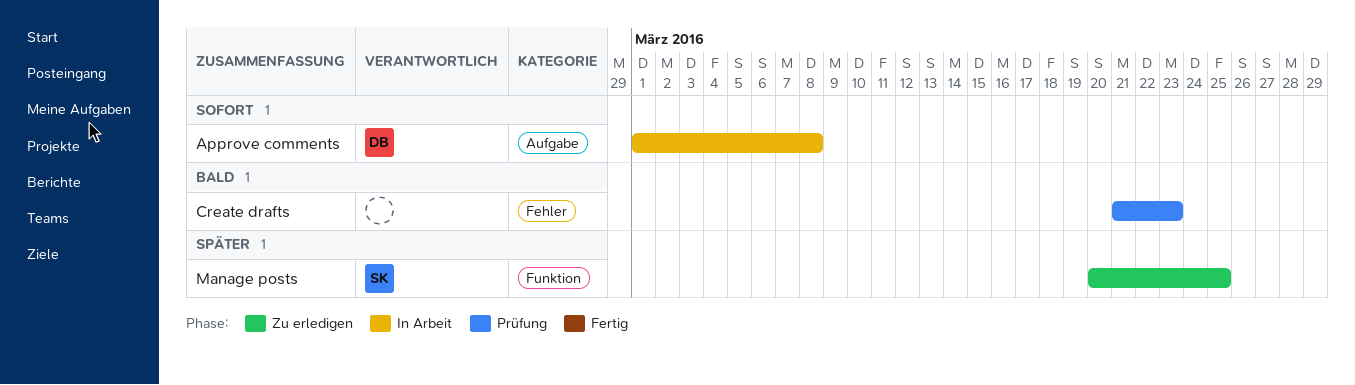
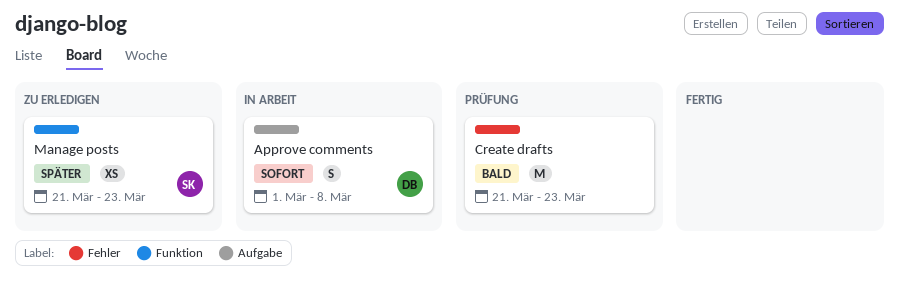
Manage posts, start: Mar 20 -> Mar 21
Manage posts, due: Mar 25 -> Mar 23

